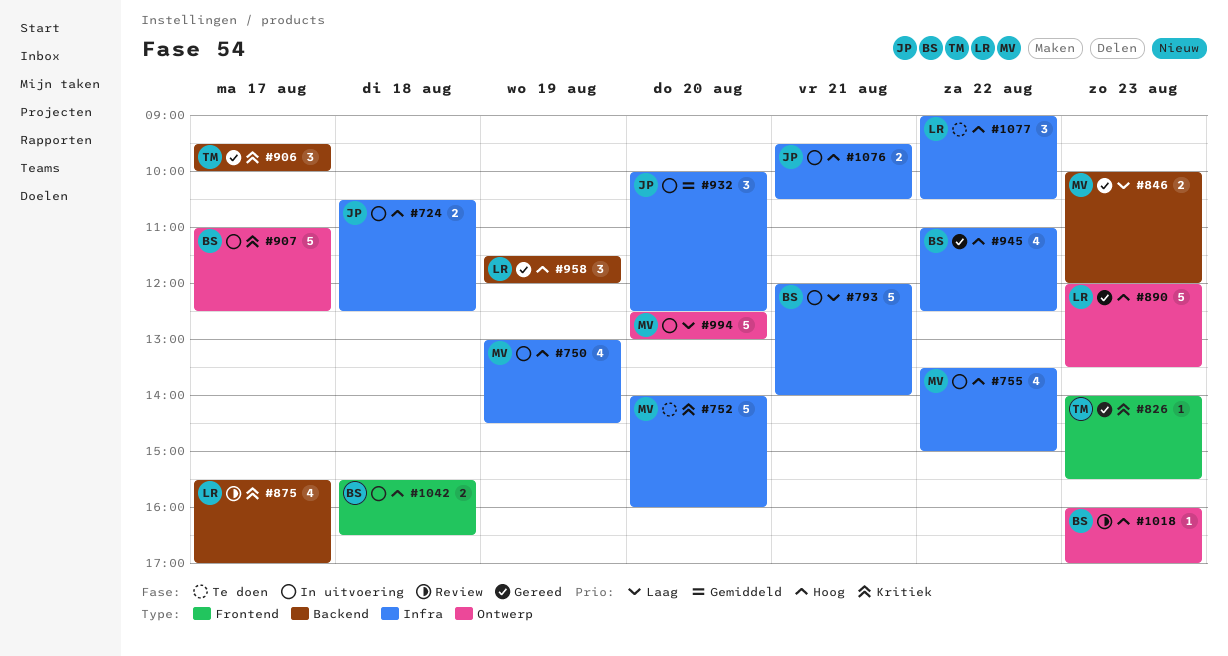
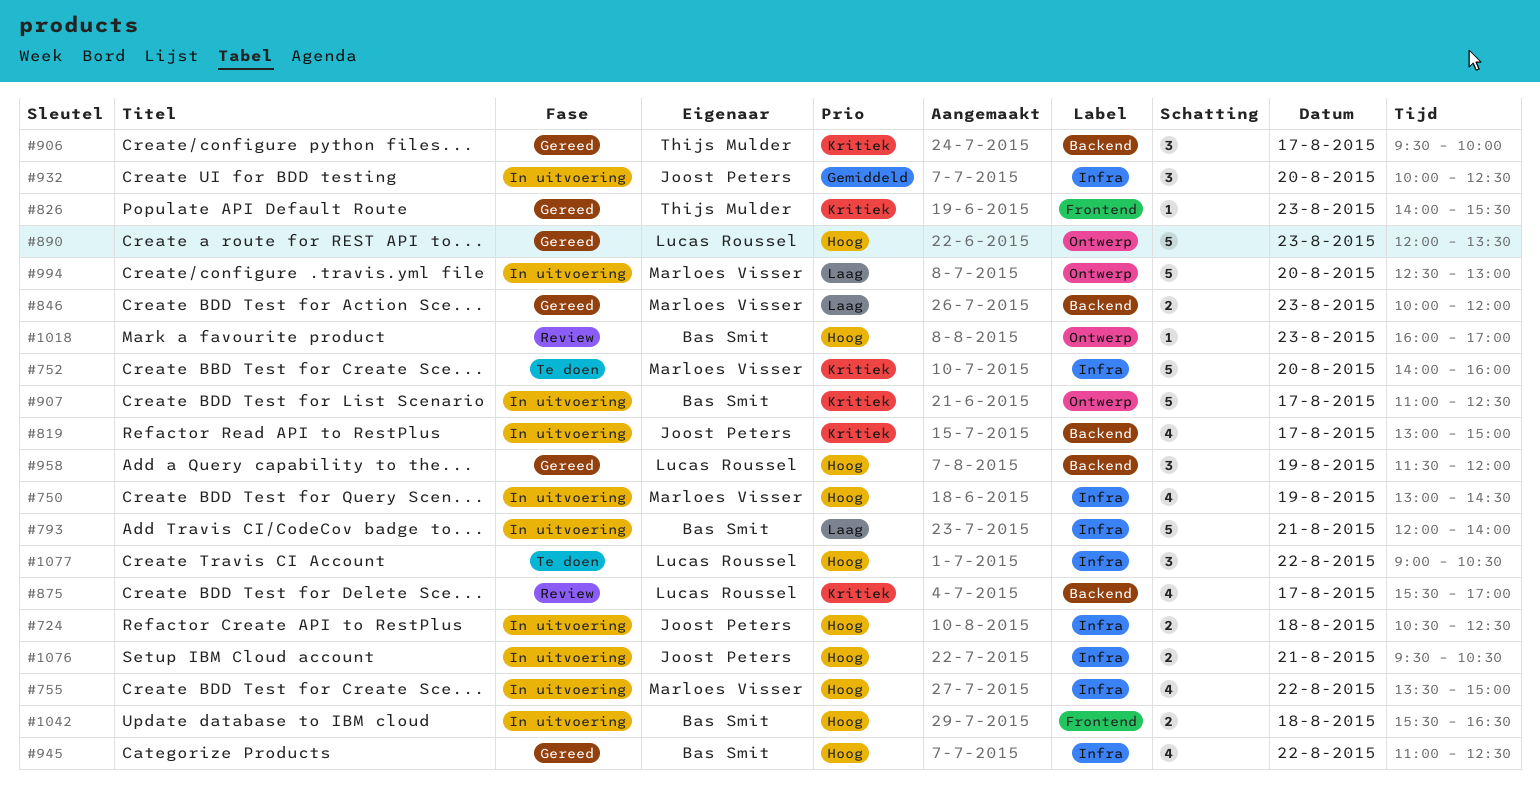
#819: none -> present

